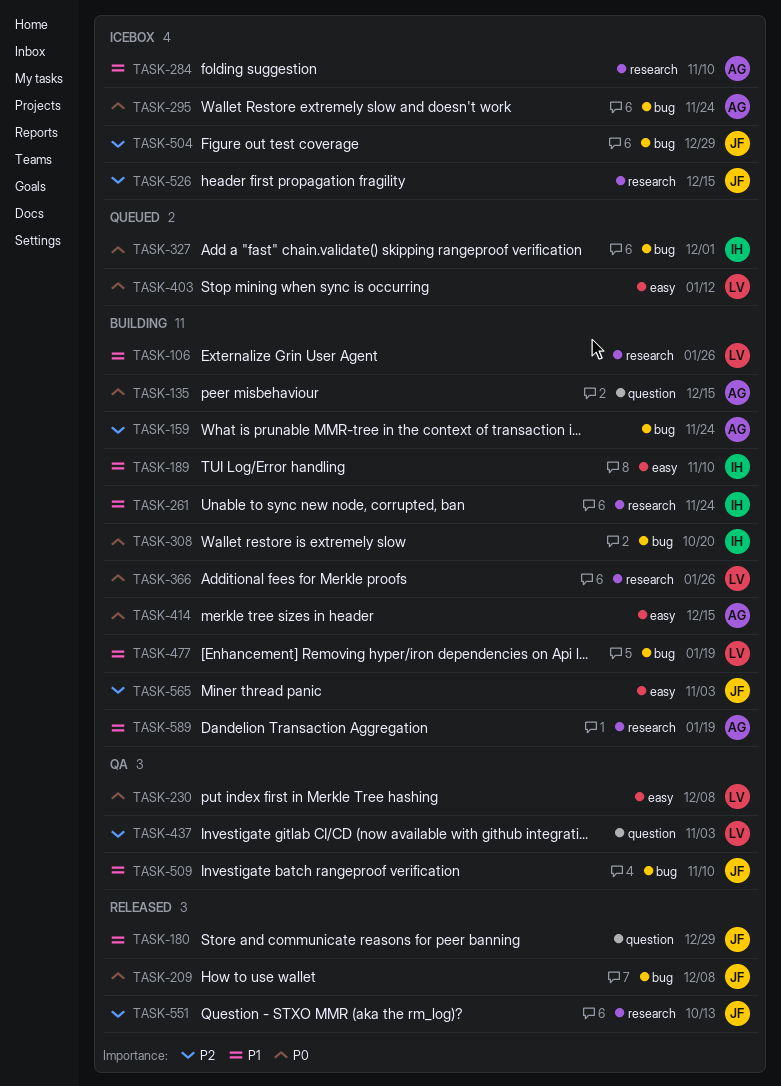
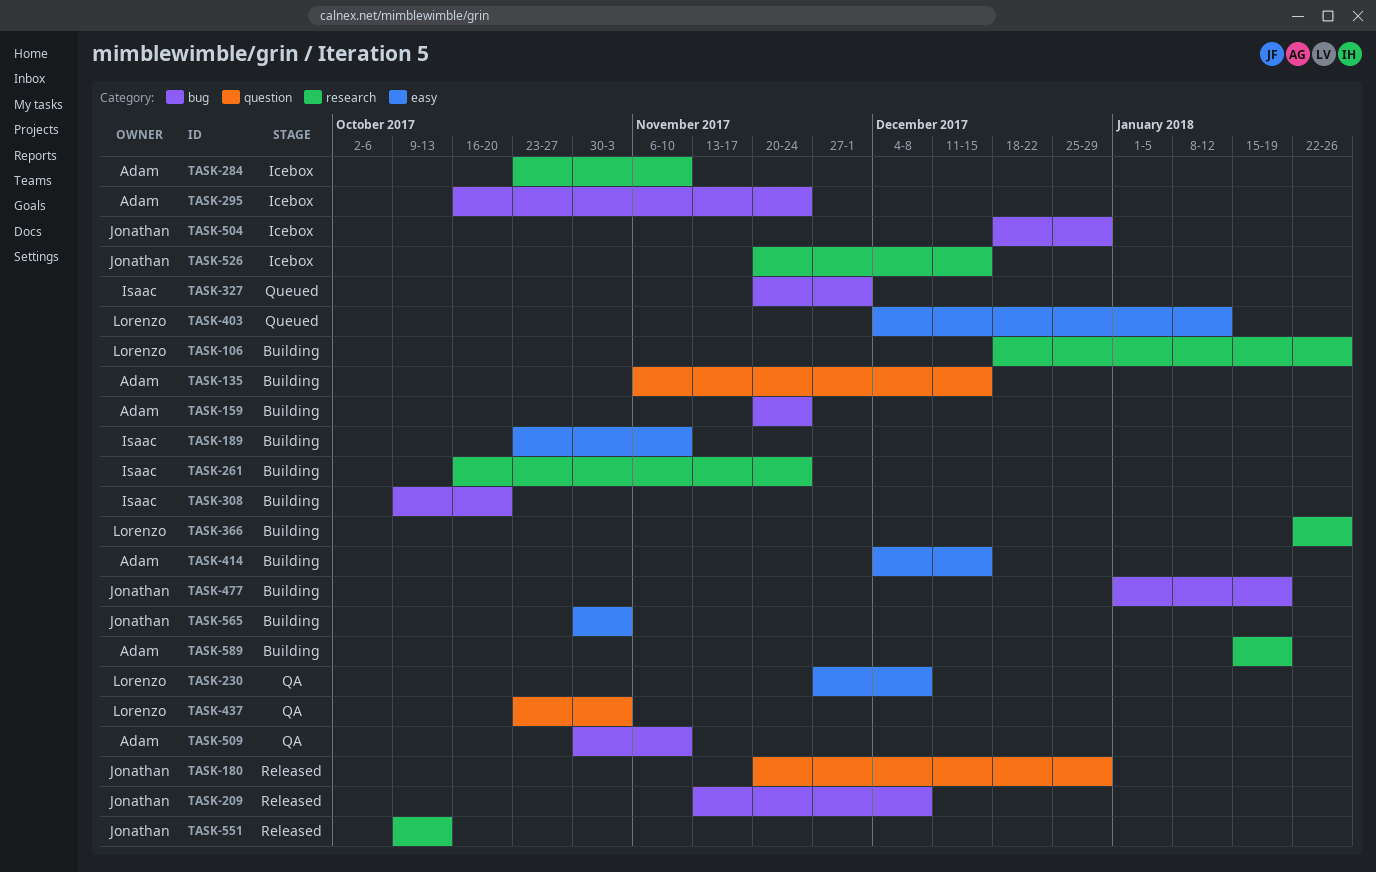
TASK-477, owner: Lorenzo -> Jonathan
TASK-509, owner: Jonathan -> Adam

